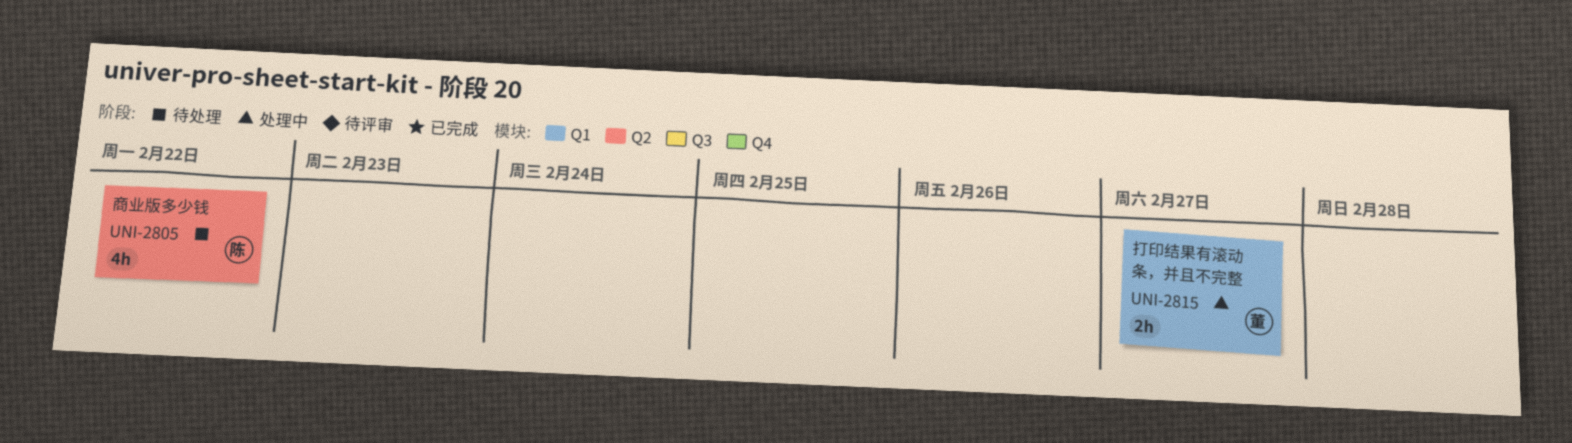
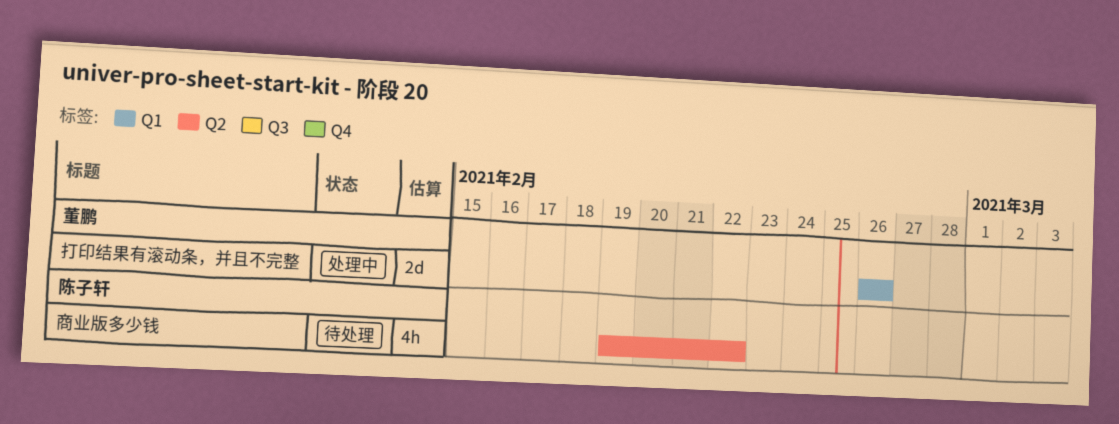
打印结果有滚动条，并且不完整, estimate: 2h -> 2d
打印结果有滚动条，并且不完整, due: Feb 27 -> Feb 26

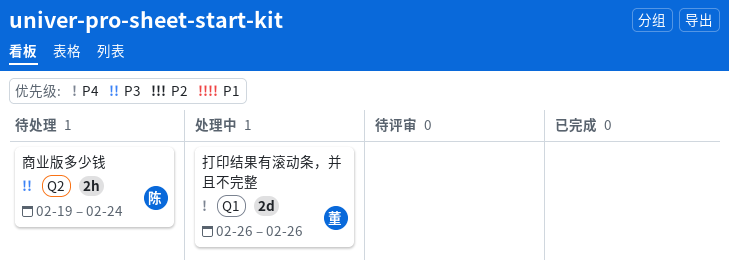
商业版多少钱, estimate: 4h -> 2h
商业版多少钱, due: Feb 22 -> Feb 24

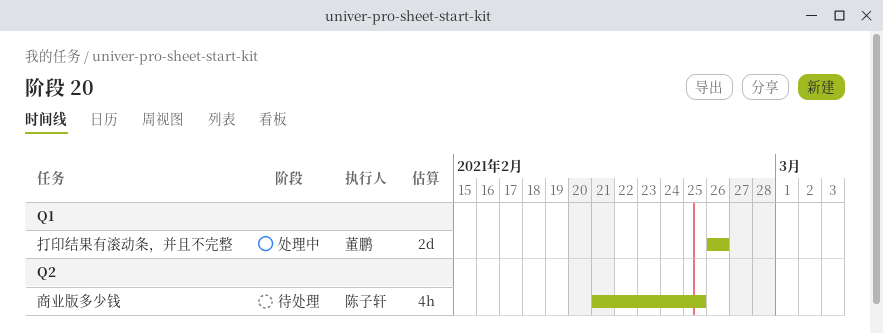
商业版多少钱, estimate: 2h -> 4h
商业版多少钱, start: Feb 19 -> Feb 21
商业版多少钱, due: Feb 24 -> Feb 25

